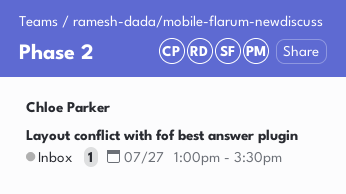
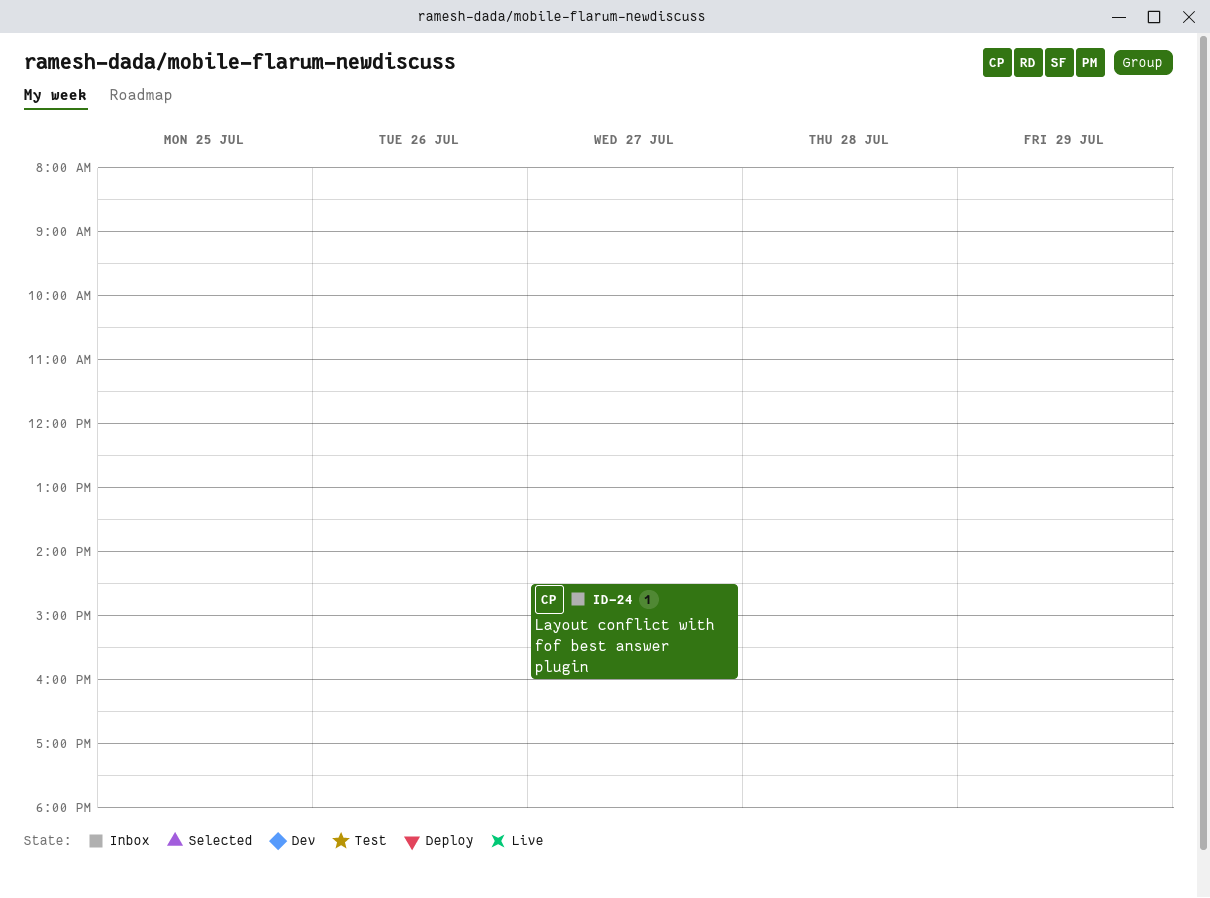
Layout conflict with fof best answer plugin, begins: 13:00 -> 14:30
Layout conflict with fof best answer plugin, ends: 15:30 -> 16:00

